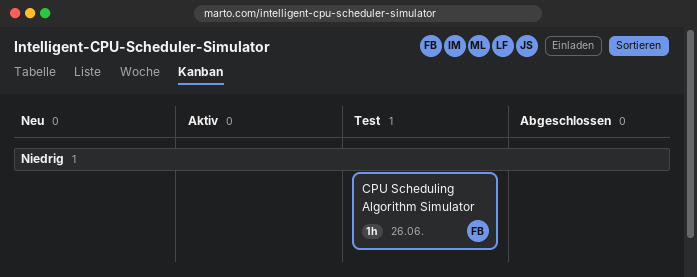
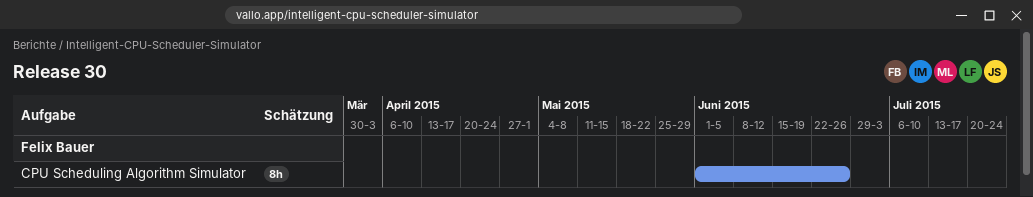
CPU Scheduling Algorithm Simulator, estimate: 1h -> 8h

